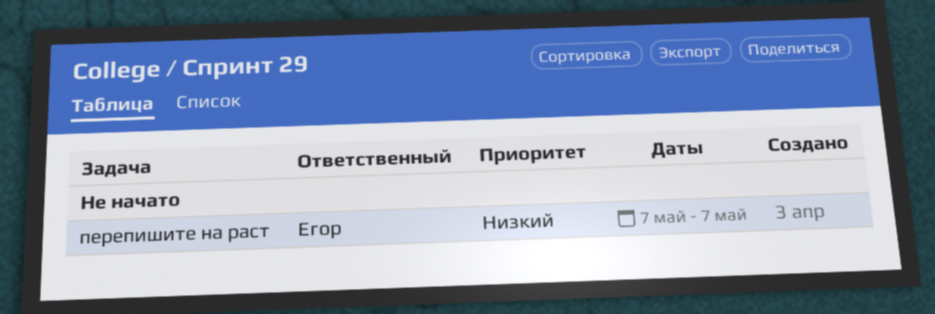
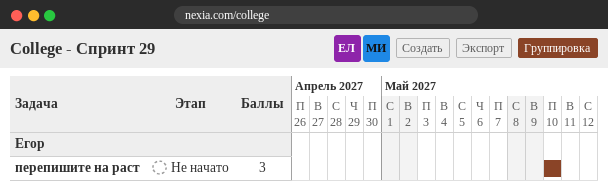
перепишите на раст, start: May 7 -> May 10
перепишите на раст, due: May 7 -> May 10

